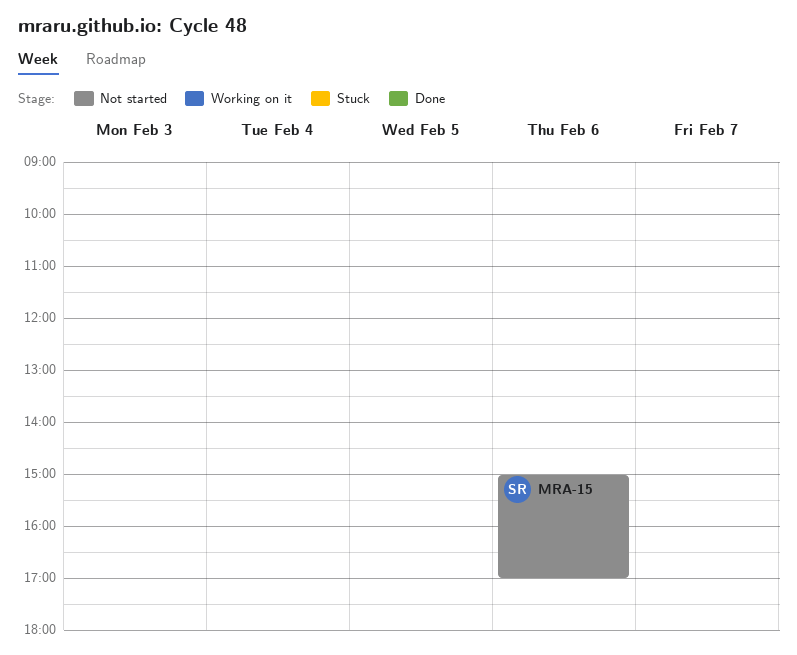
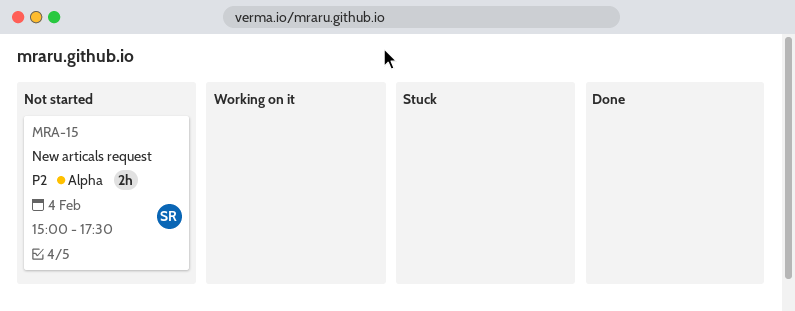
MRA-15, day: Feb 6 -> Feb 4
MRA-15, ends: 17:00 -> 17:30

